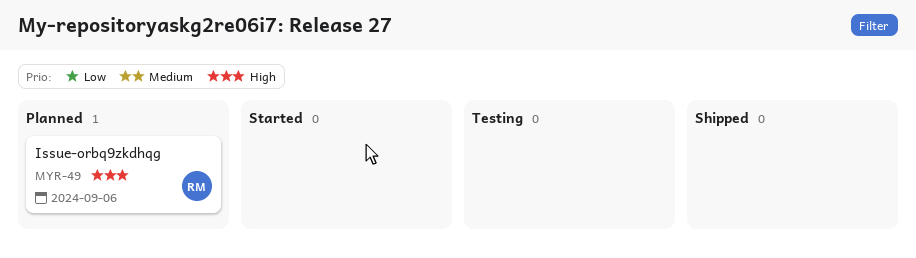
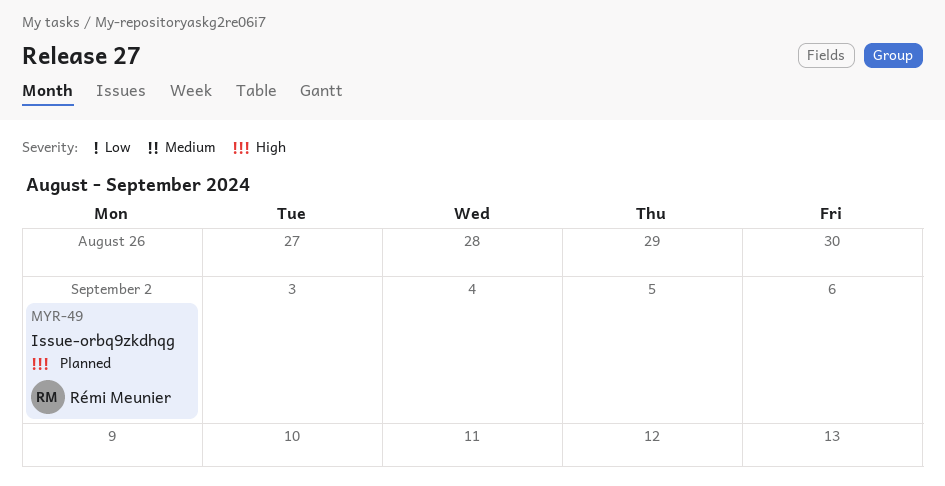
MYR-49, due: Sep 6 -> Sep 2

